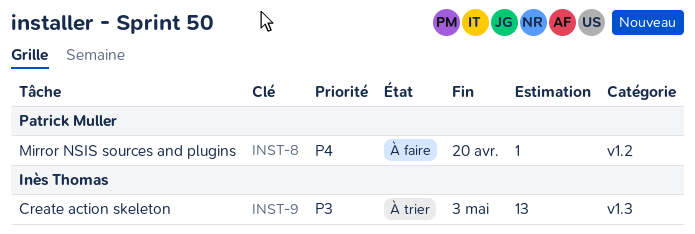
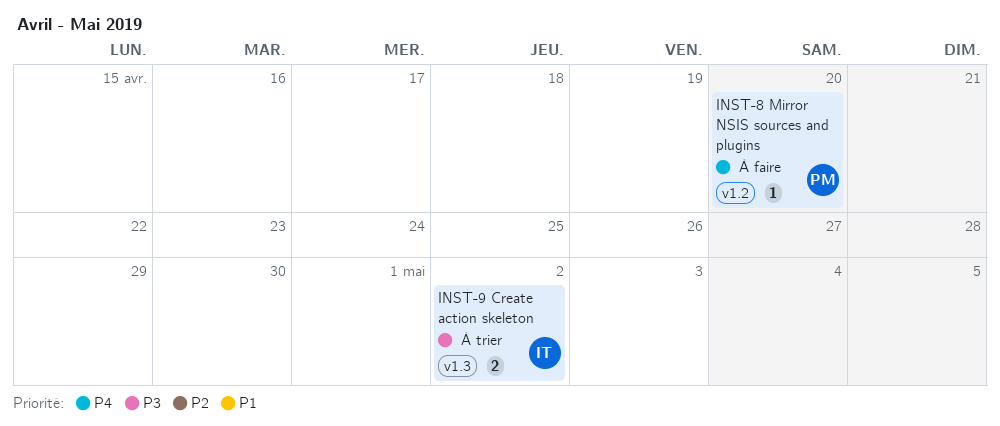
INST-9, estimate: 13 -> 2
INST-9, due: May 3 -> May 2

